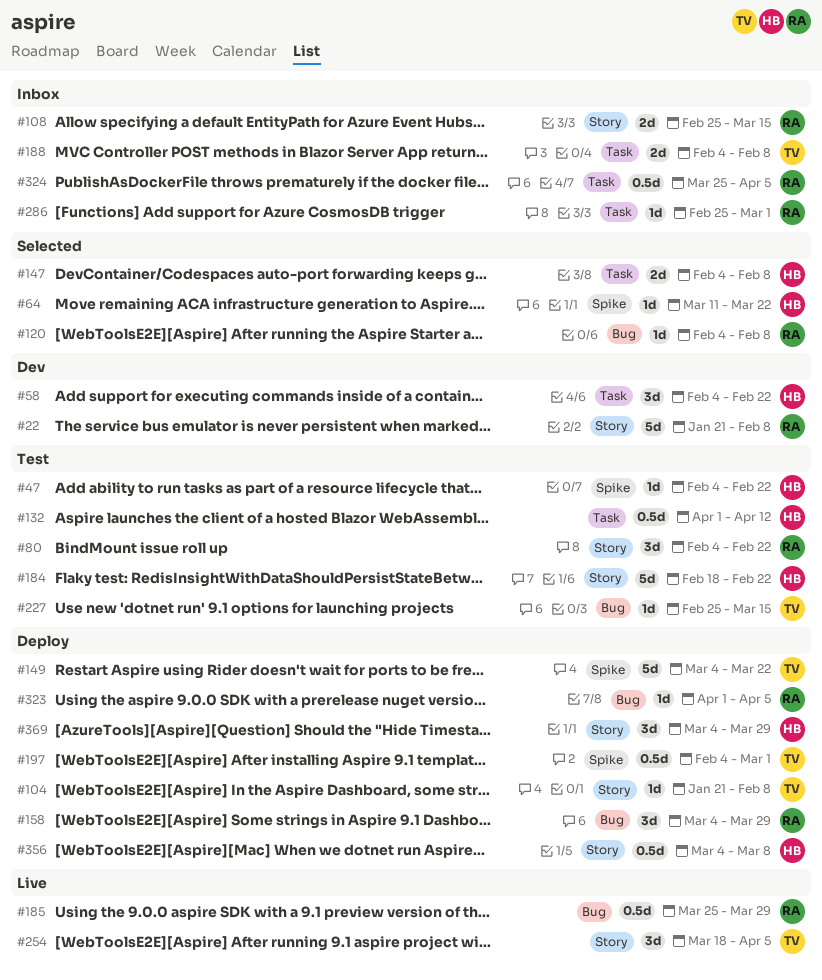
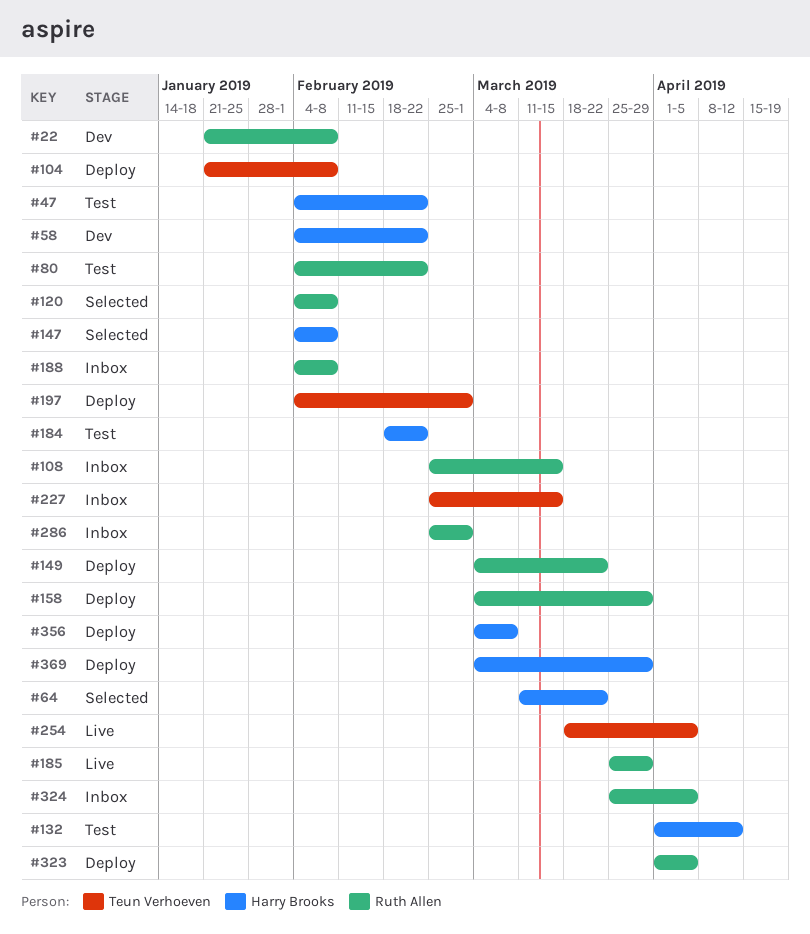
#149, owner: Teun Verhoeven -> Ruth Allen
#188, owner: Teun Verhoeven -> Ruth Allen
#227, status: Test -> Inbox

